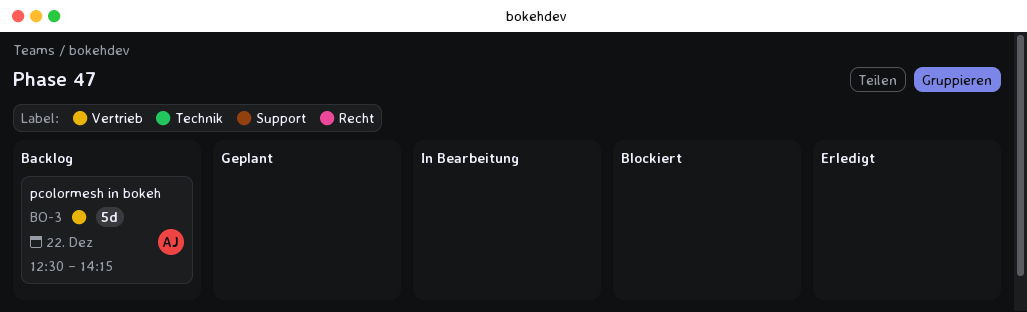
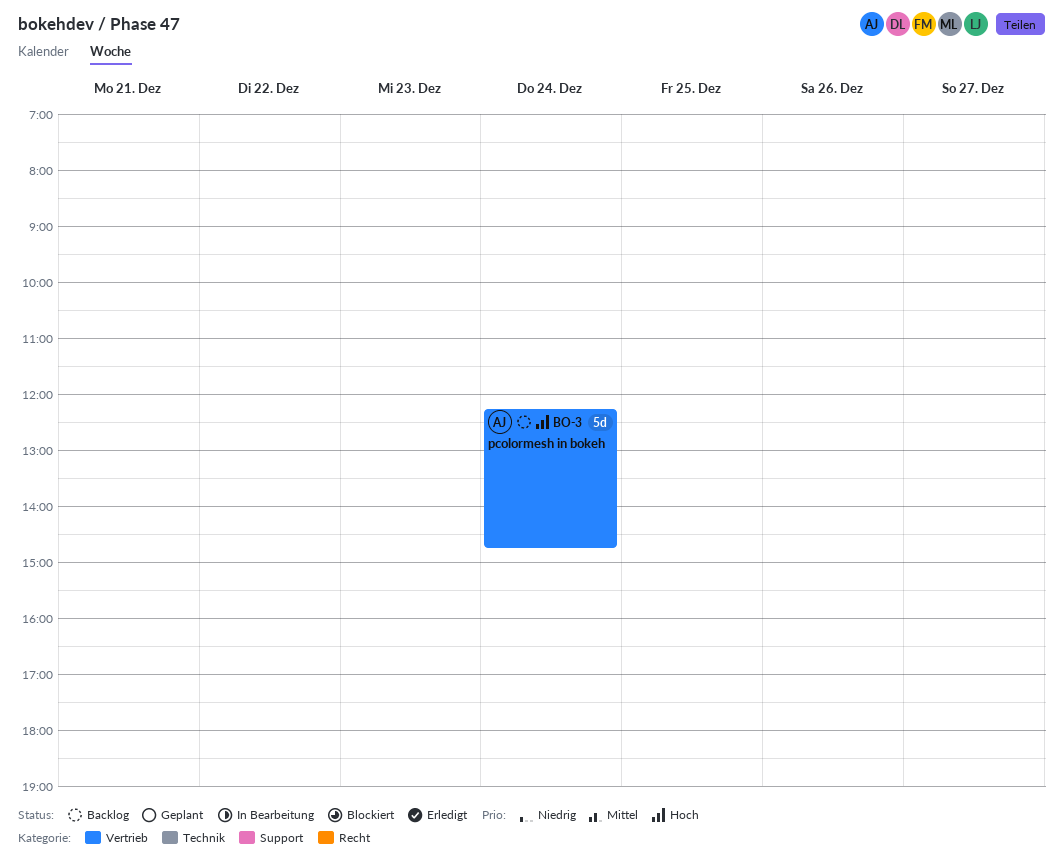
BO-3, day: Dec 22 -> Dec 24
BO-3, begins: 12:30 -> 12:15
BO-3, ends: 14:15 -> 14:45

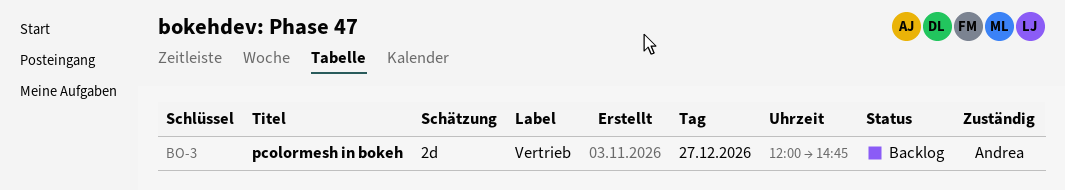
BO-3, estimate: 5d -> 2d
BO-3, day: Dec 24 -> Dec 27
BO-3, begins: 12:15 -> 12:00

